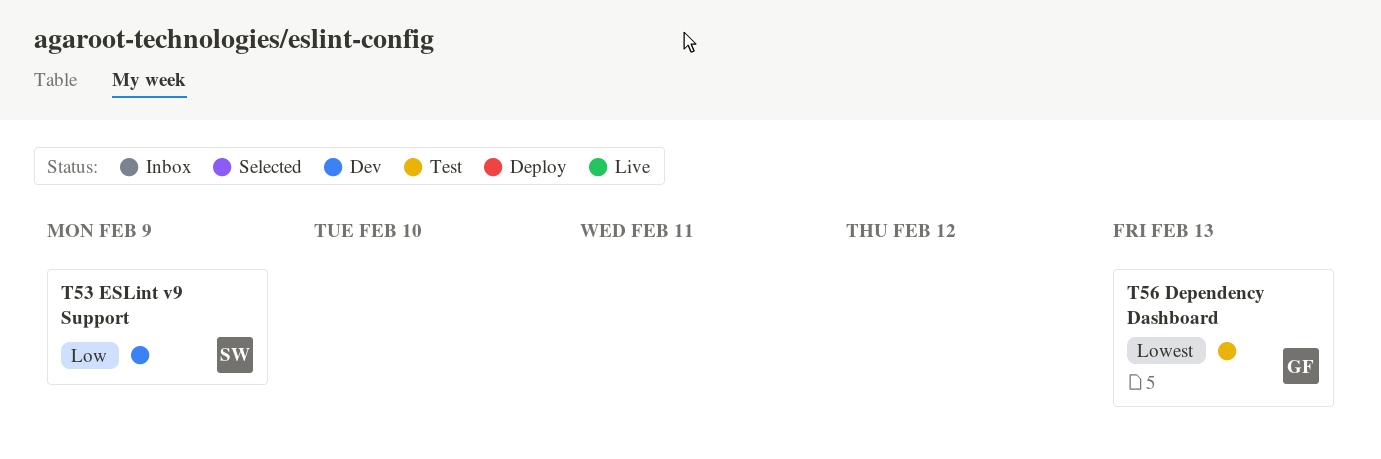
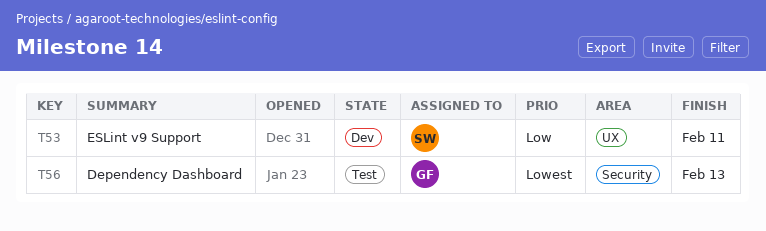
T53, due: Feb 9 -> Feb 11

